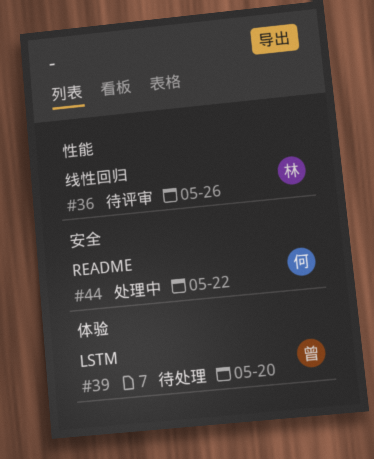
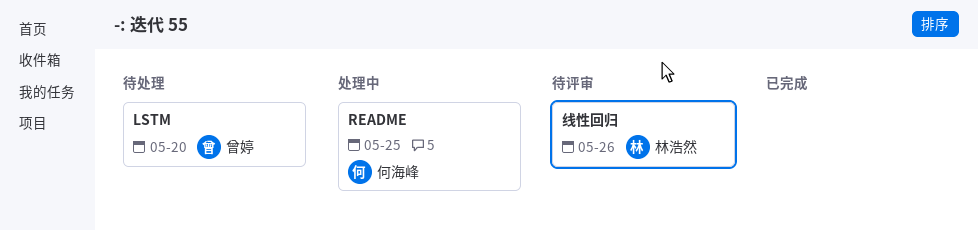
README, due: May 22 -> May 25

